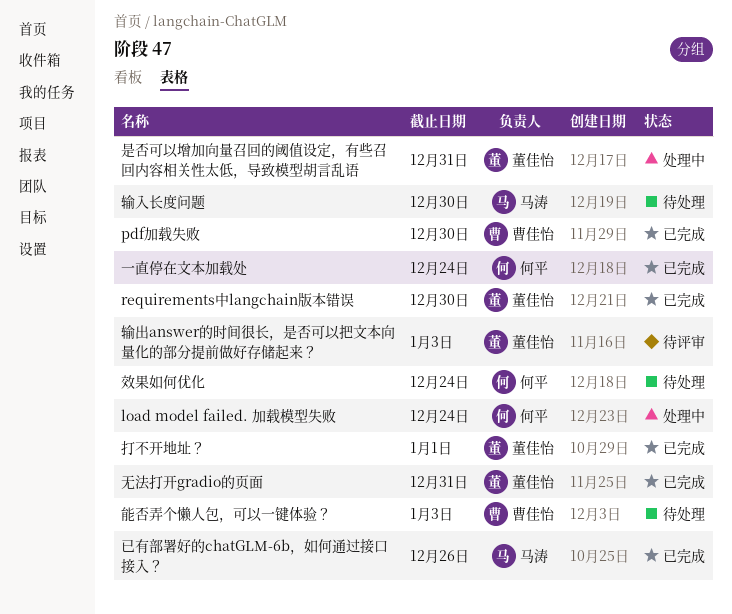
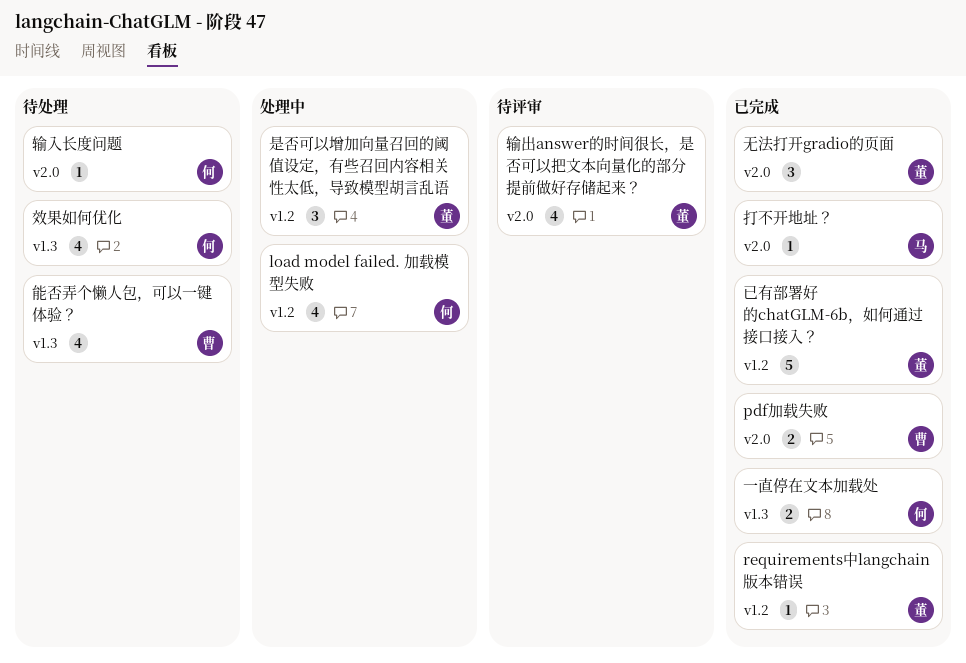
已有部署好的chatGLM-6b，如何通过接口接入？, owner: 马涛 -> 董佳怡
打不开地址？, owner: 董佳怡 -> 马涛
输入长度问题, owner: 马涛 -> 何平

